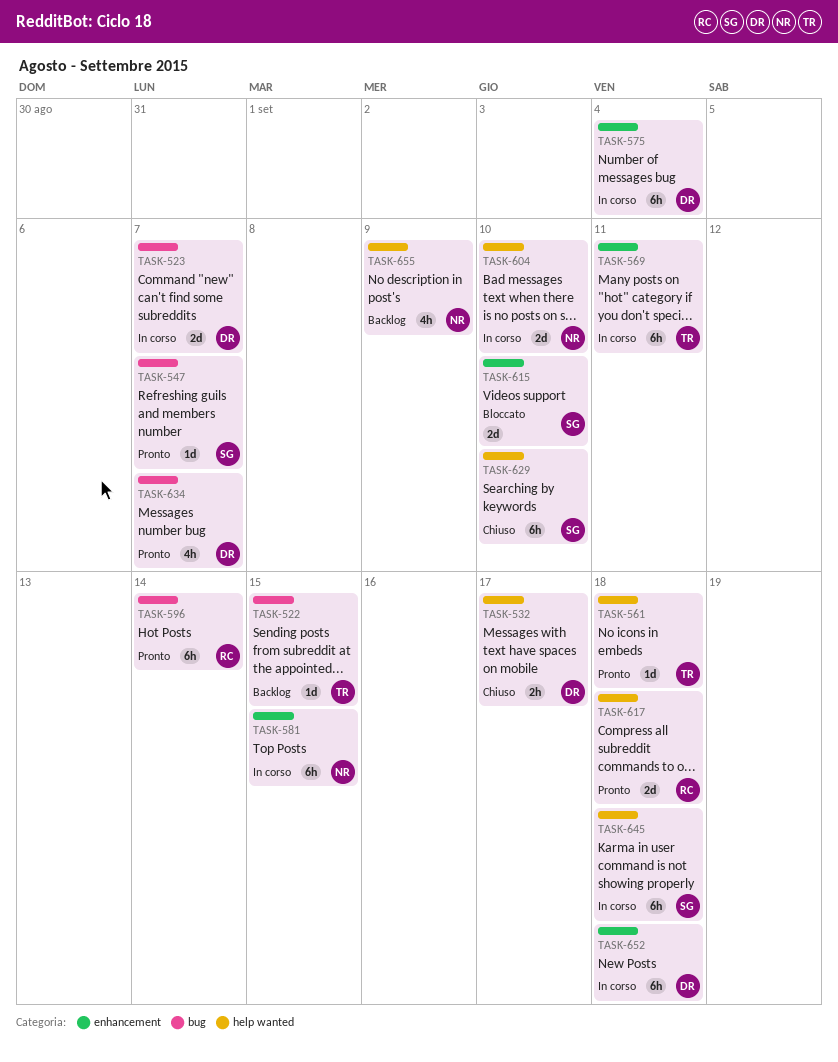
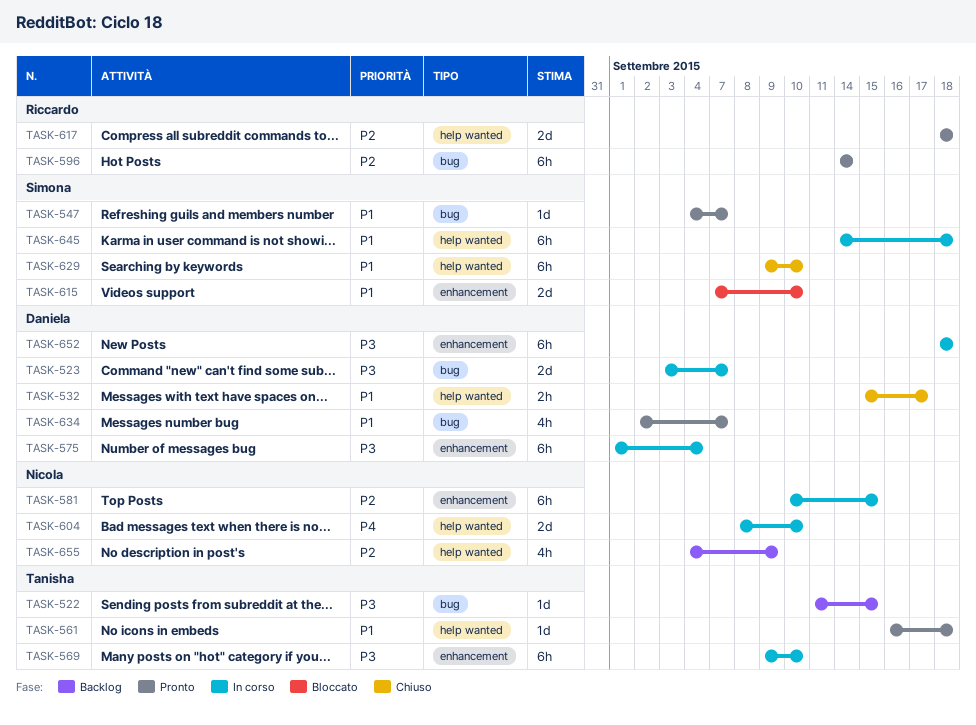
TASK-569, due: Sep 11 -> Sep 10

